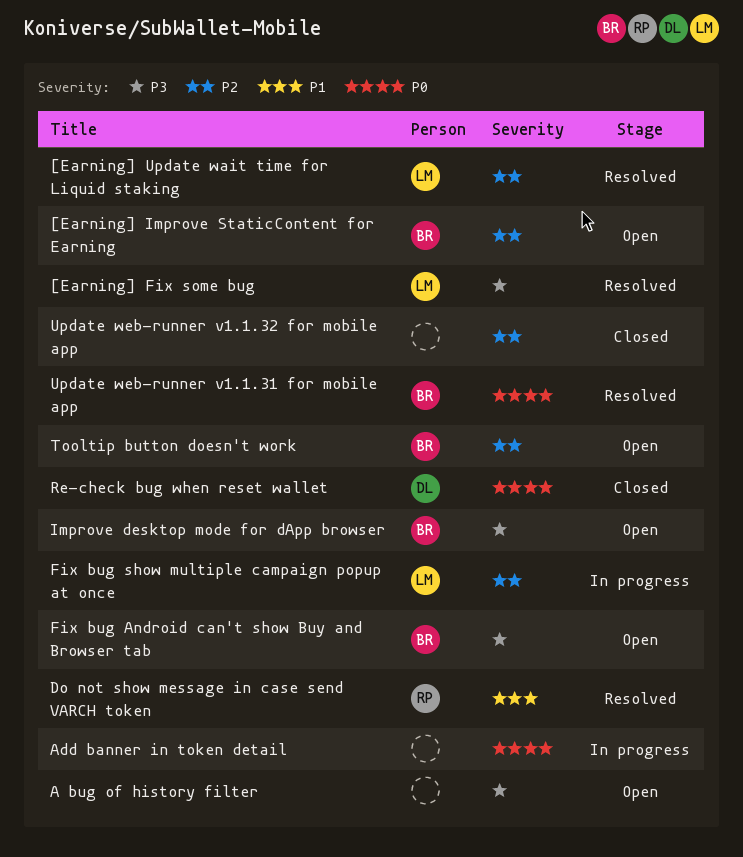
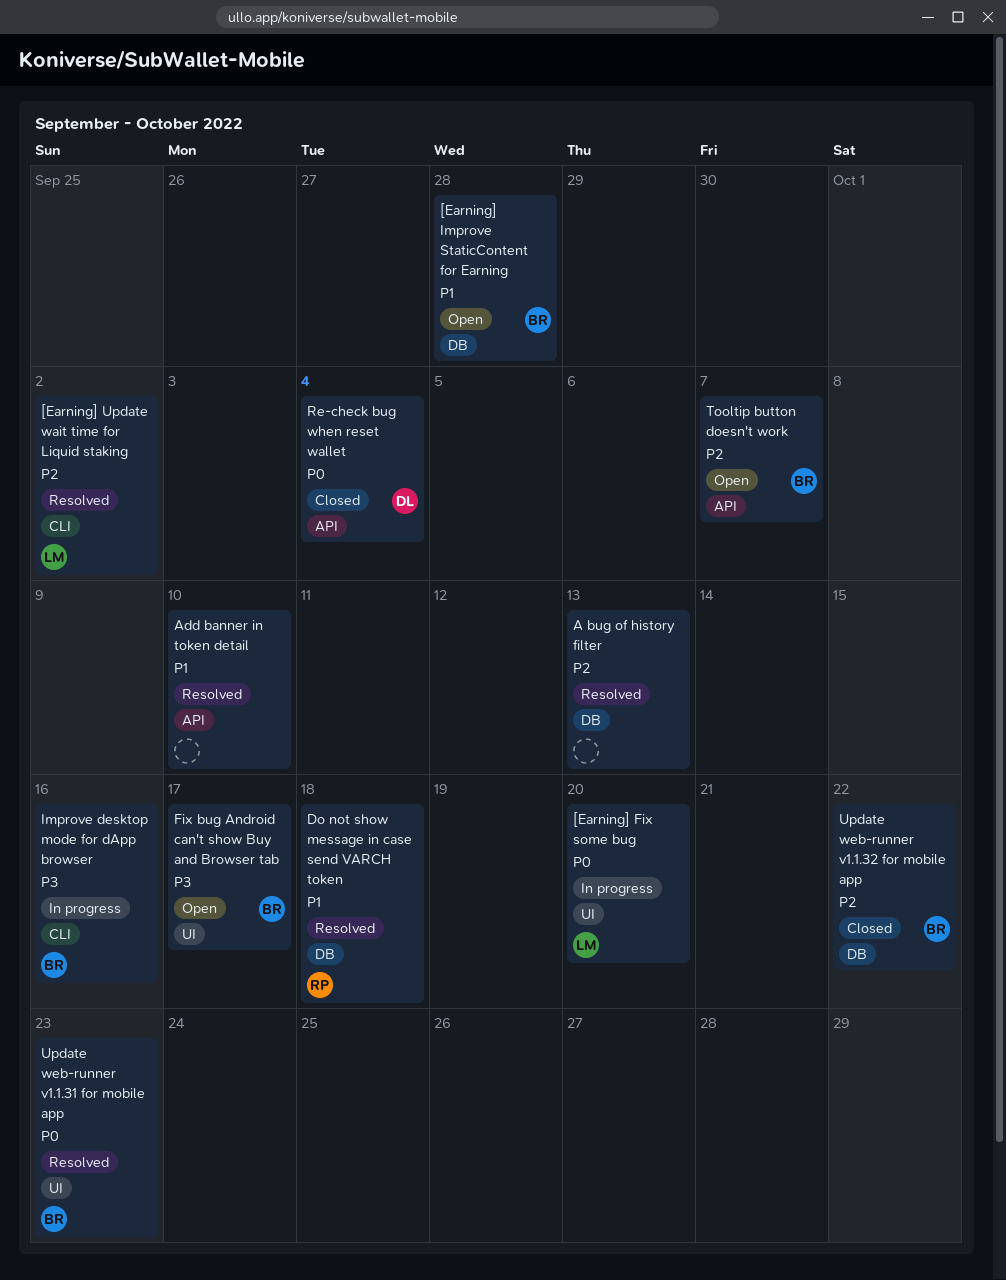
[Earning] Fix some bug, status: Resolved -> In progress
[Earning] Fix some bug, priority: P3 -> P0
[Earning] Improve StaticContent for Earning, priority: P2 -> P1
A bug of history filter, status: Open -> Resolved
A bug of history filter, priority: P3 -> P2
Add banner in token detail, status: In progress -> Resolved
Add banner in token detail, priority: P0 -> P1
Fix bug show multiple campaign popup at once: present -> none
Improve desktop mode for dApp browser, status: Open -> In progress
Update web-runner v1.1.32 for mobile app, owner: none -> BR

